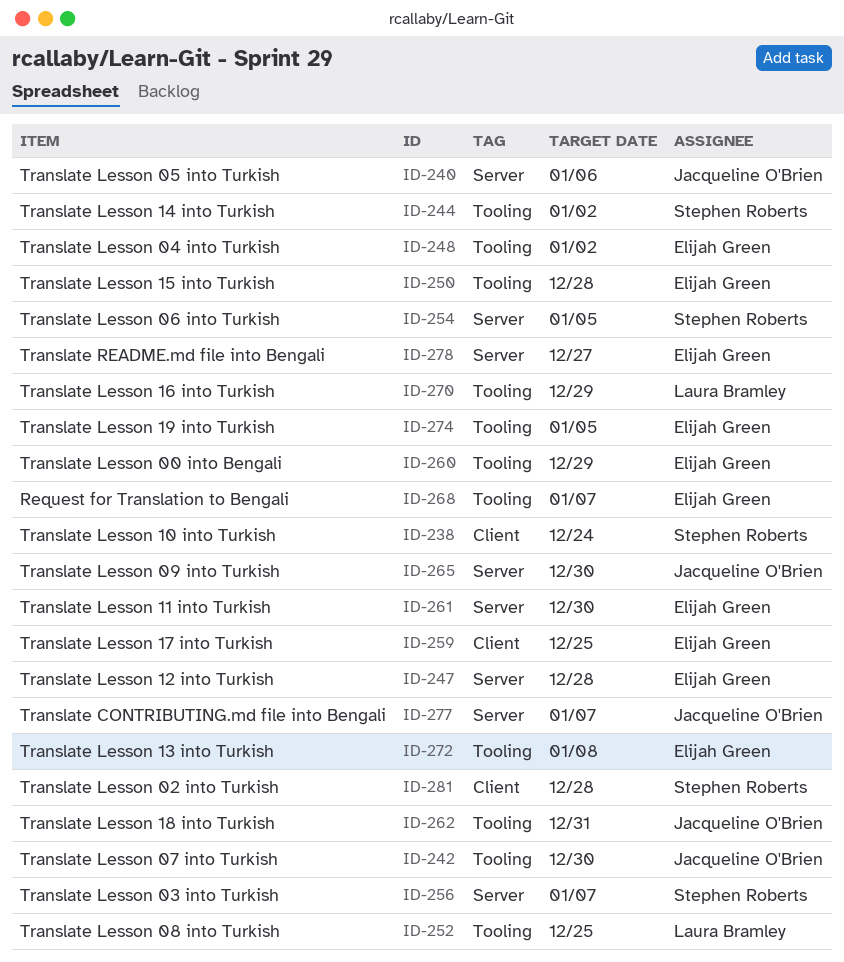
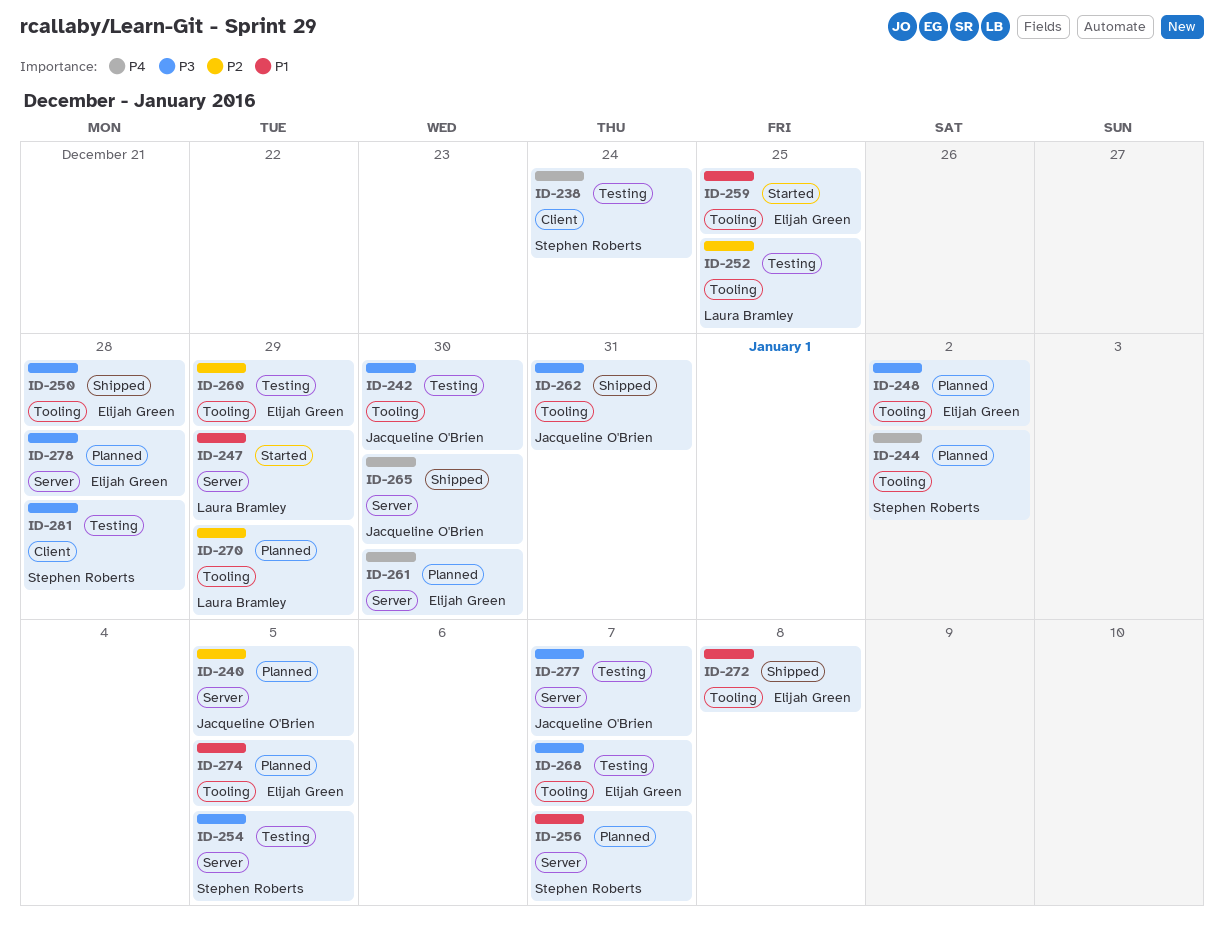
ID-240, due: Jan 6 -> Jan 5
ID-247, owner: Elijah Green -> Laura Bramley
ID-247, due: Dec 28 -> Dec 29
ID-259, label: Client -> Tooling
ID-278, due: Dec 27 -> Dec 28

